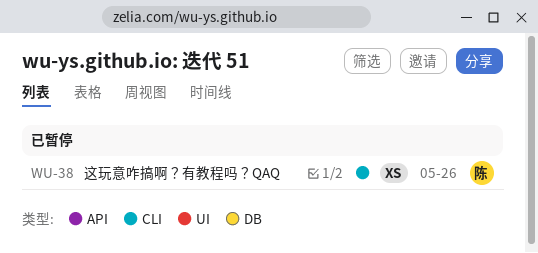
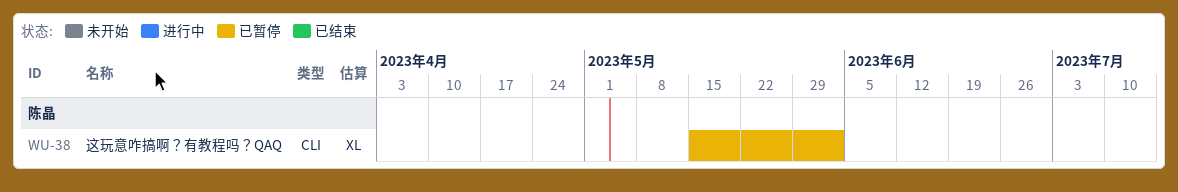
WU-38, estimate: XS -> XL
WU-38, due: May 26 -> Jun 2

